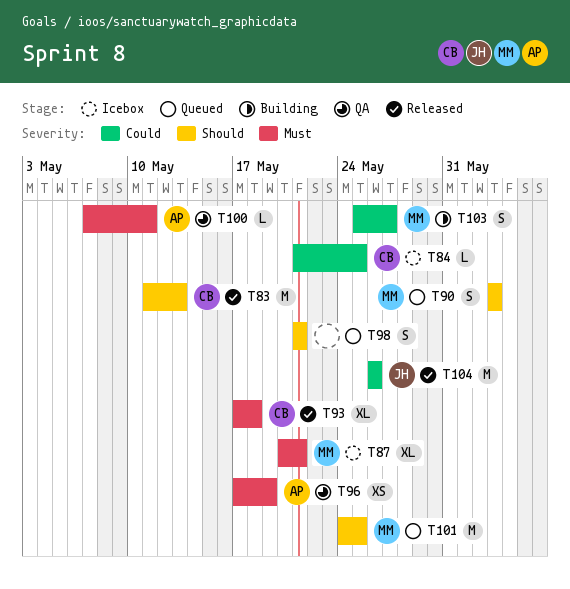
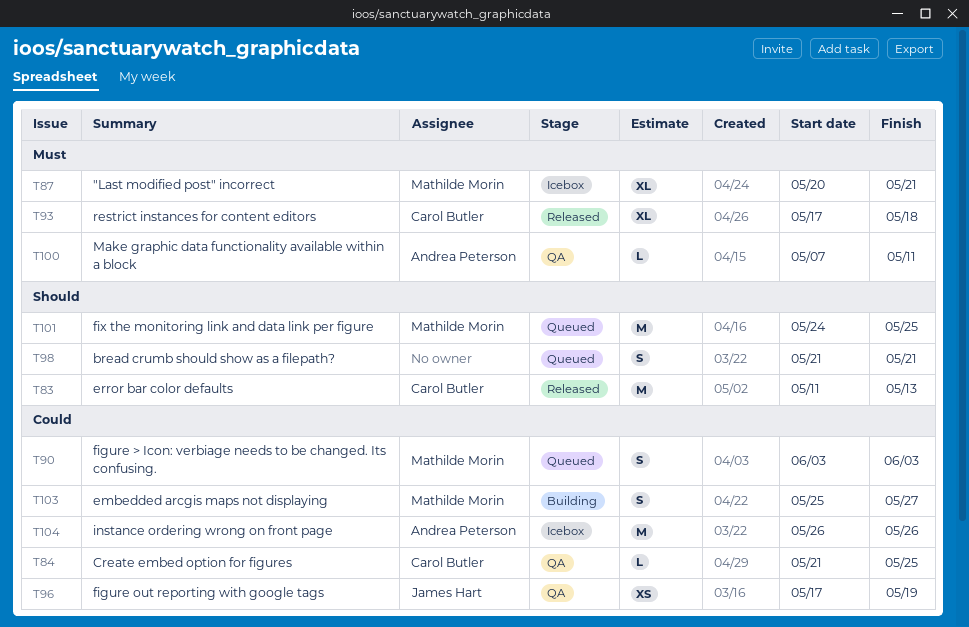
T84, status: Icebox -> QA
T90, priority: Should -> Could
T96, owner: Andrea Peterson -> James Hart
T96, priority: Must -> Could
T104, status: Released -> Icebox
T104, owner: James Hart -> Andrea Peterson

